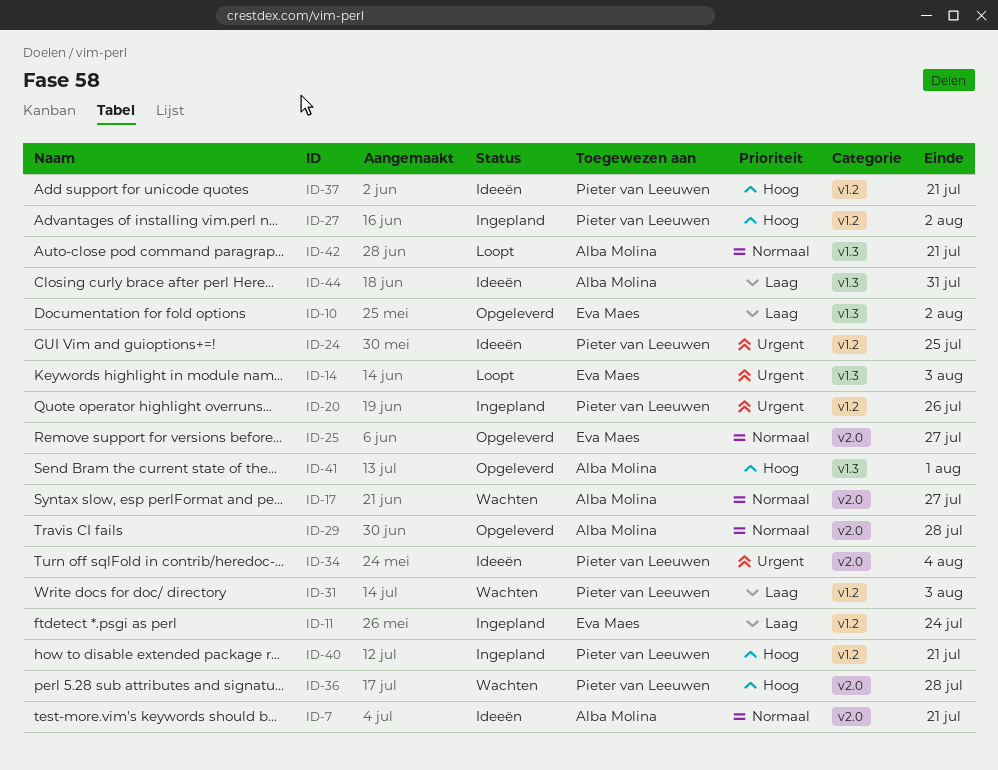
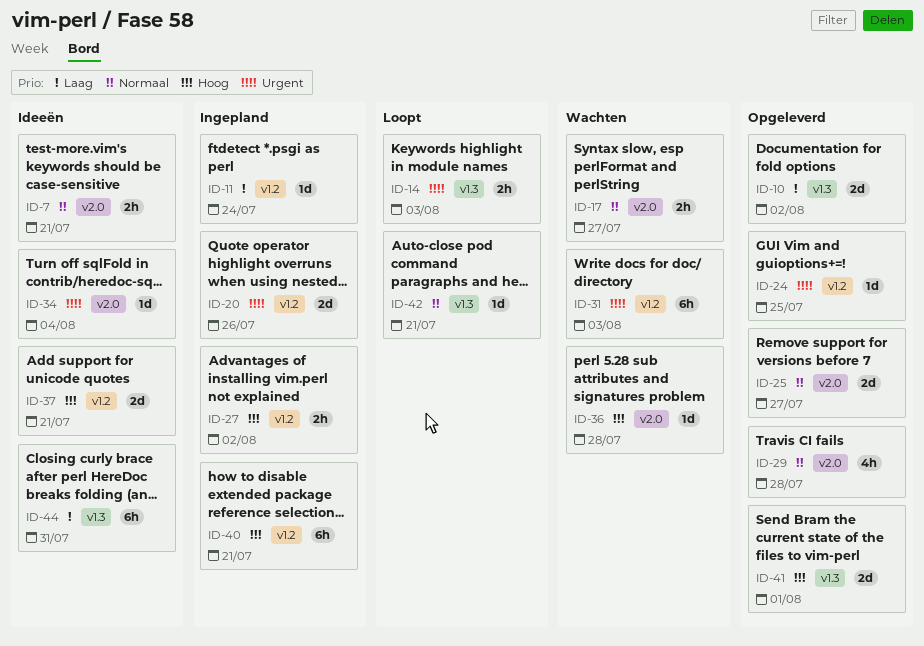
ID-24, status: Ideeën -> Opgeleverd
ID-31, priority: Laag -> Urgent

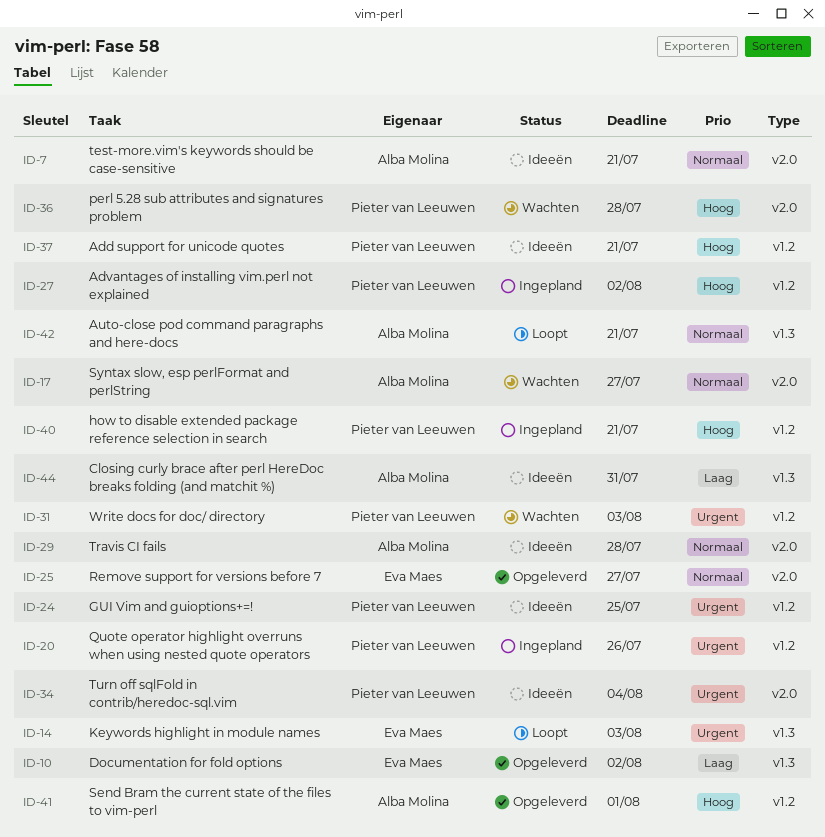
ID-11: present -> none
ID-24, status: Opgeleverd -> Ideeën
ID-29, status: Opgeleverd -> Ideeën
ID-41, label: v1.3 -> v1.2

